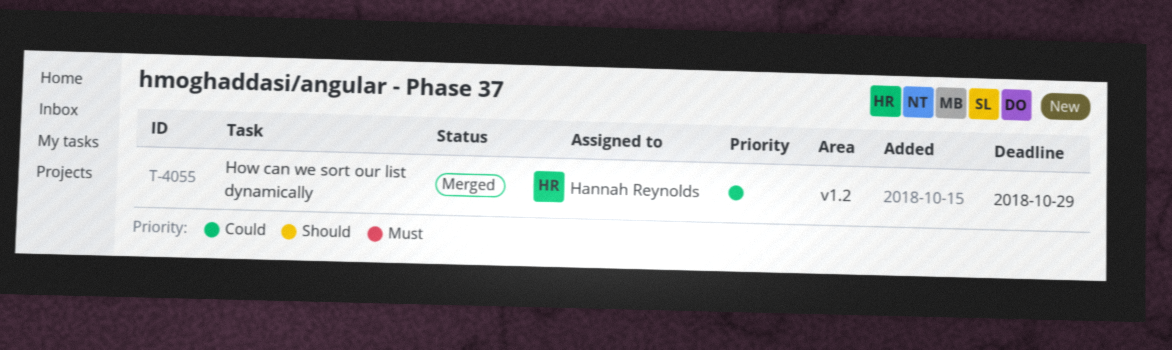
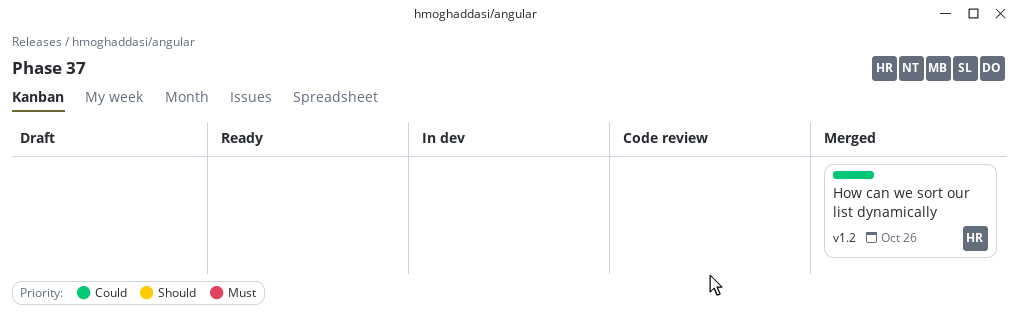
How can we sort our list dynamically, due: Oct 29 -> Oct 26

